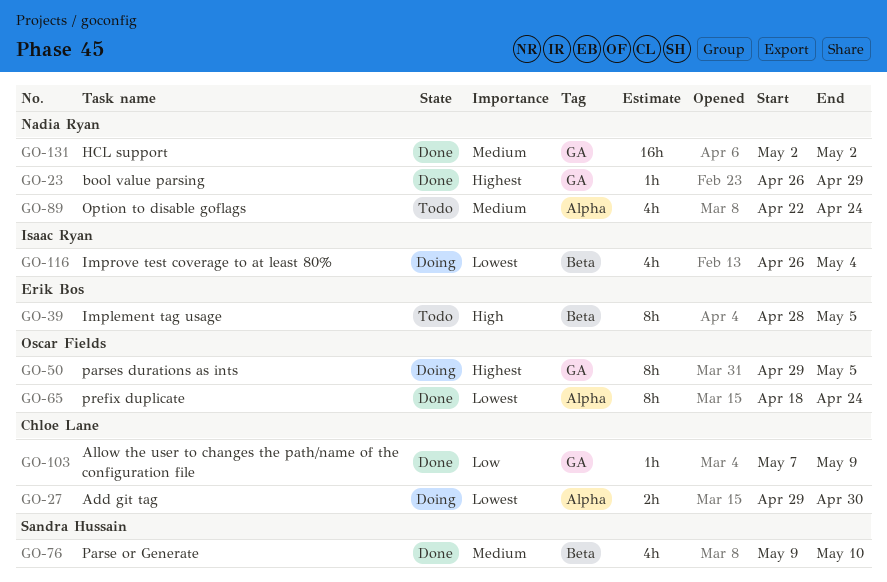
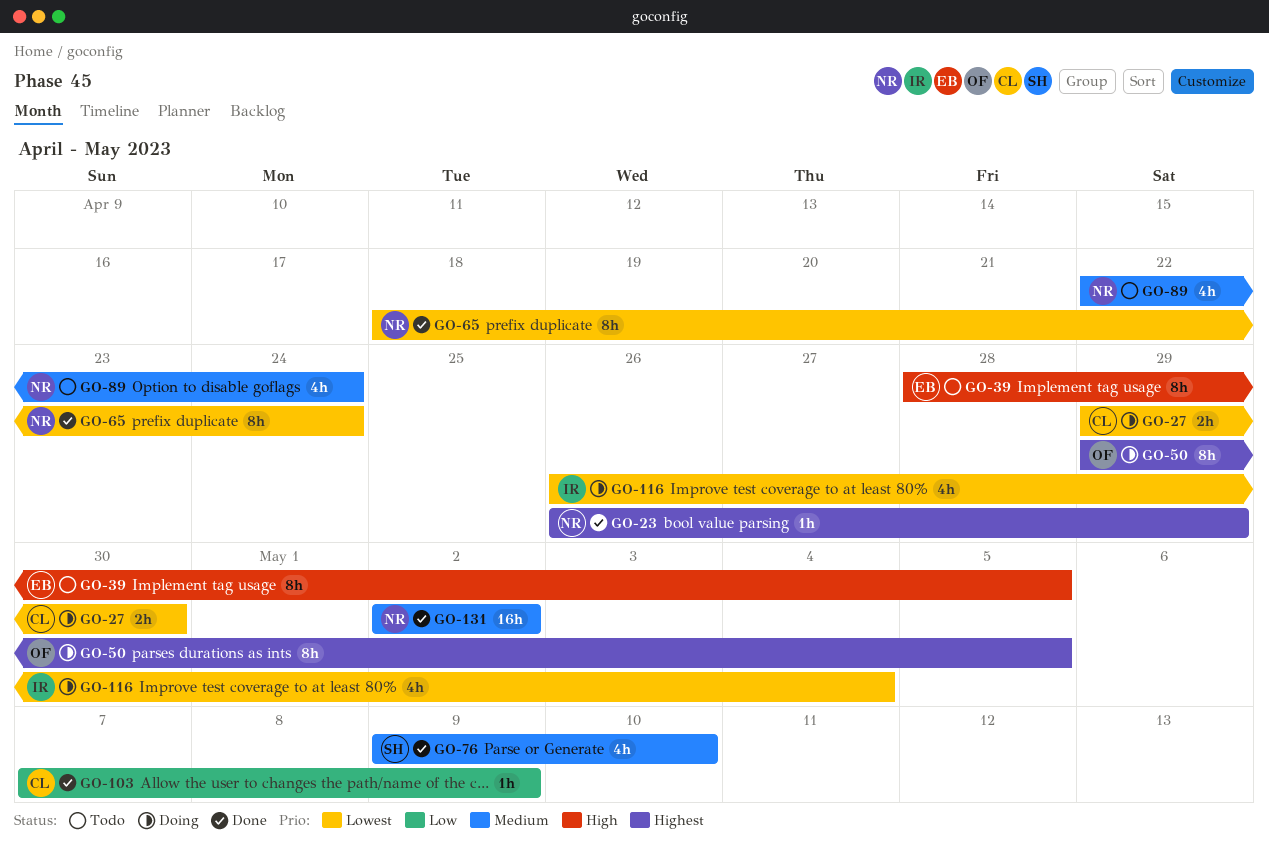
GO-65, owner: Oscar Fields -> Nadia Ryan

